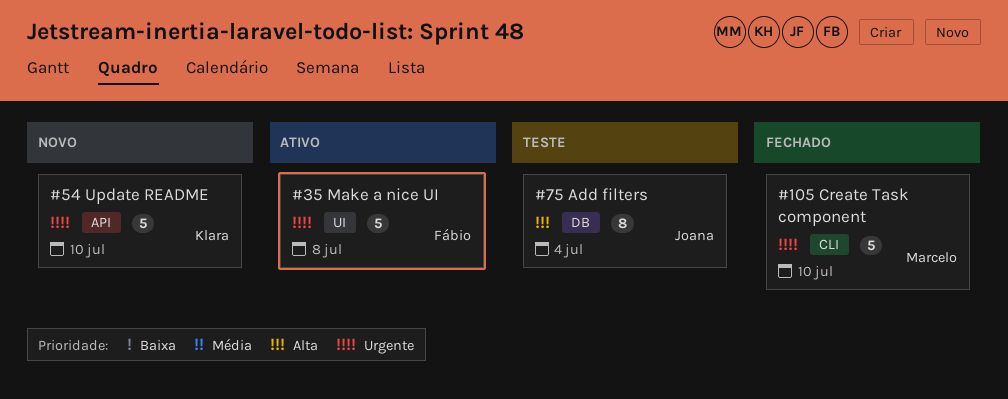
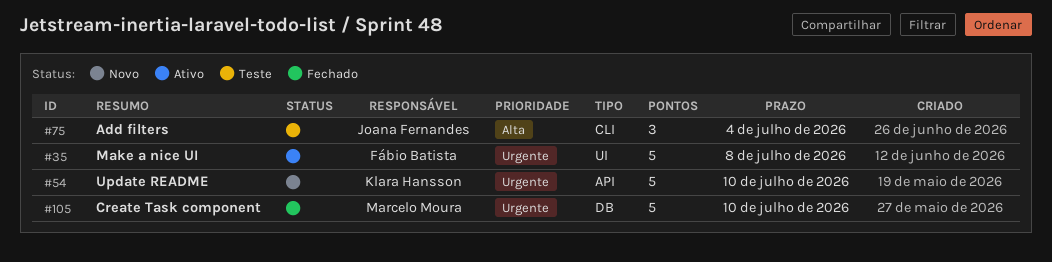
#75, label: DB -> CLI
#75, estimate: 8 -> 3
#105, label: CLI -> DB

